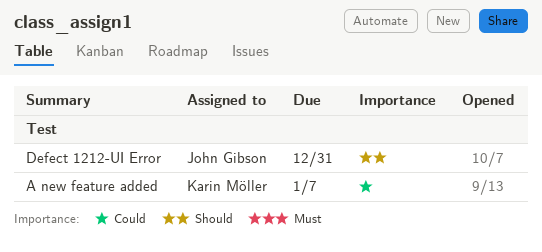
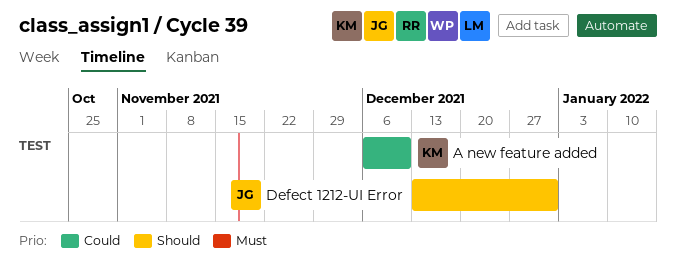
A new feature added, due: Jan 7 -> Dec 10

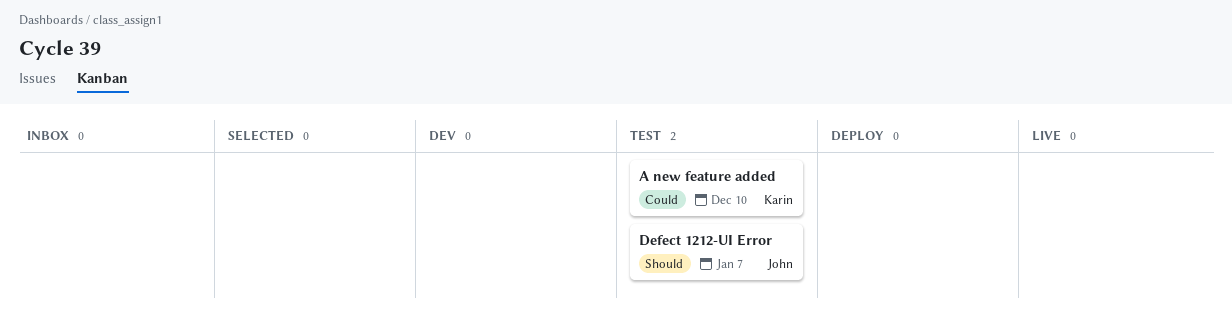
Defect 1212-UI Error, due: Dec 31 -> Jan 7

